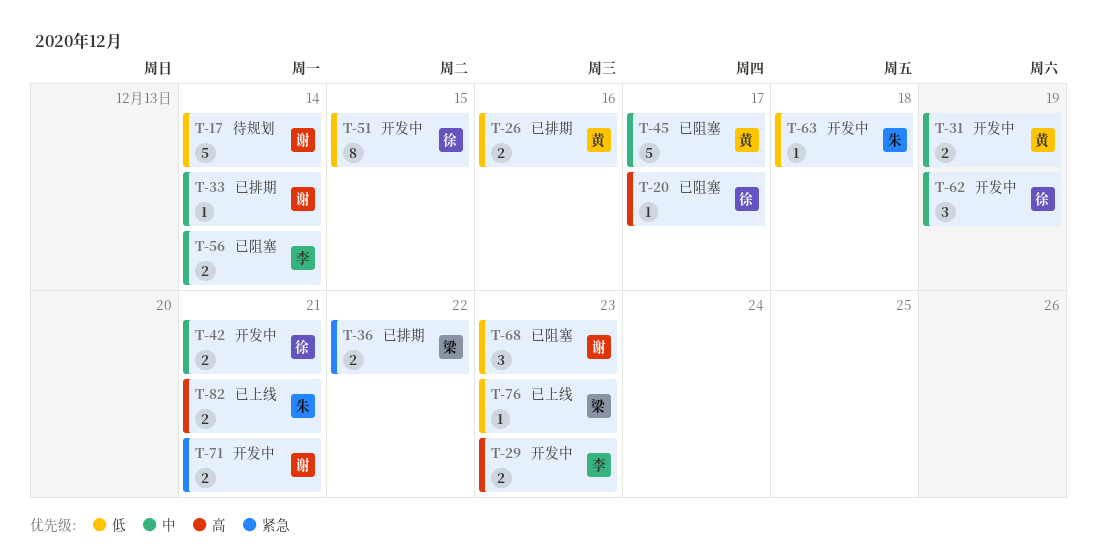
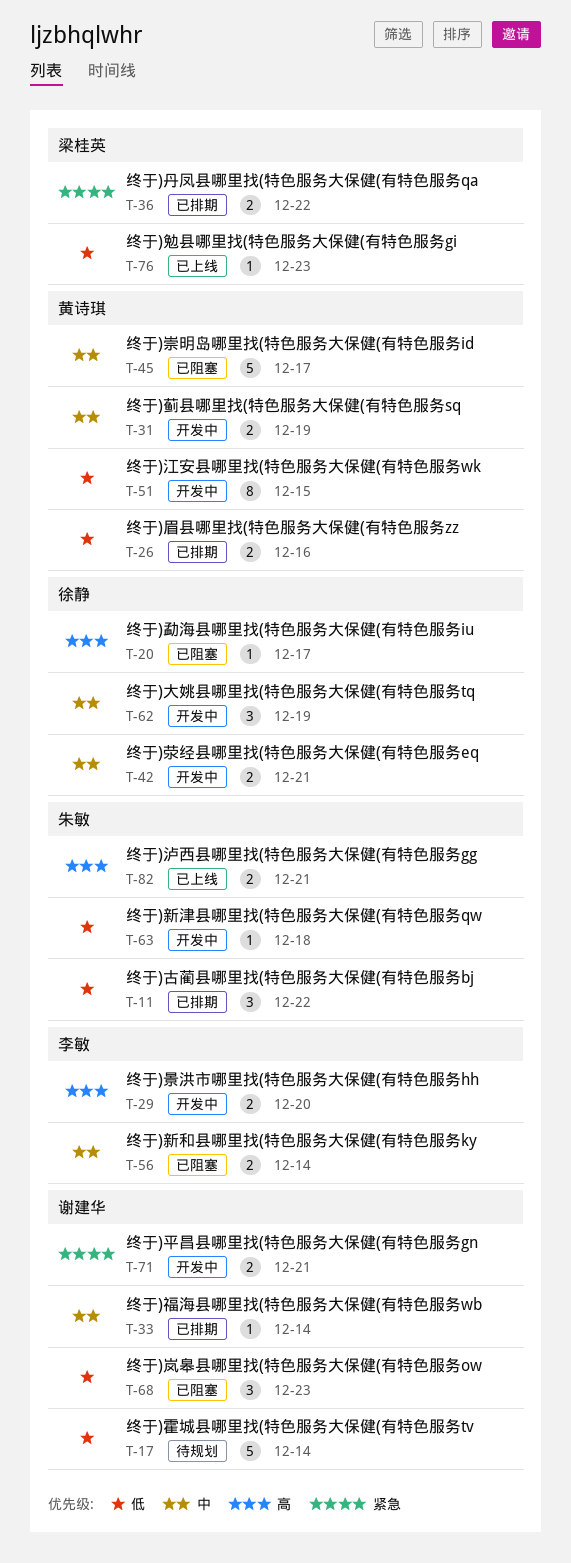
T-11: none -> present
T-29, due: Dec 23 -> Dec 20
T-51, owner: 徐静 -> 黄诗琪

